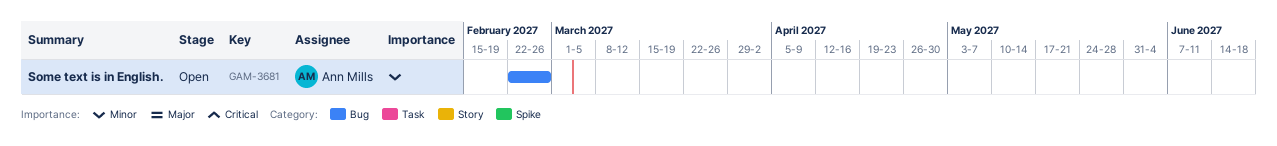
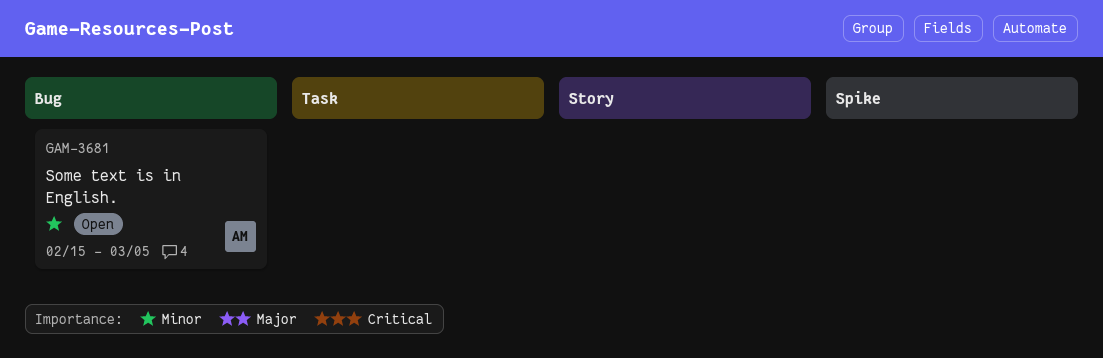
GAM-3681, start: Feb 22 -> Feb 15
GAM-3681, due: Feb 26 -> Mar 5

